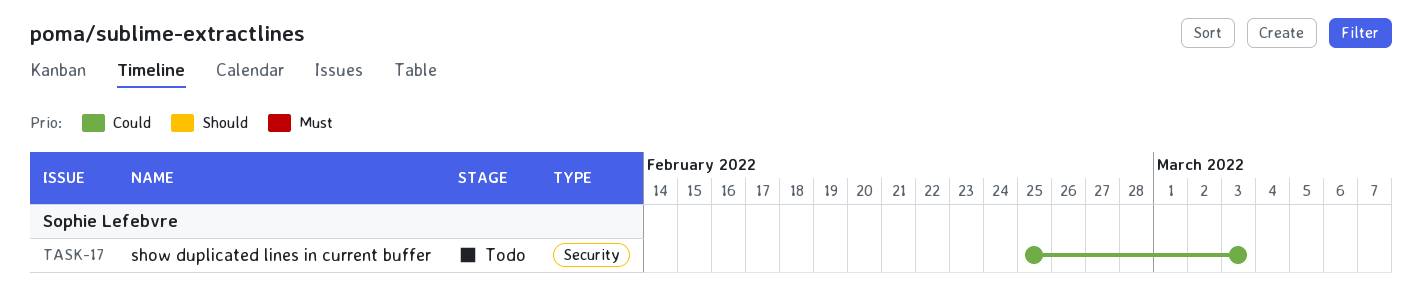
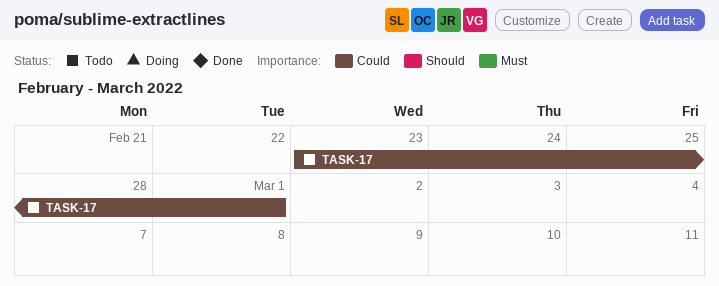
TASK-17, start: Feb 25 -> Feb 23
TASK-17, due: Mar 3 -> Mar 1

